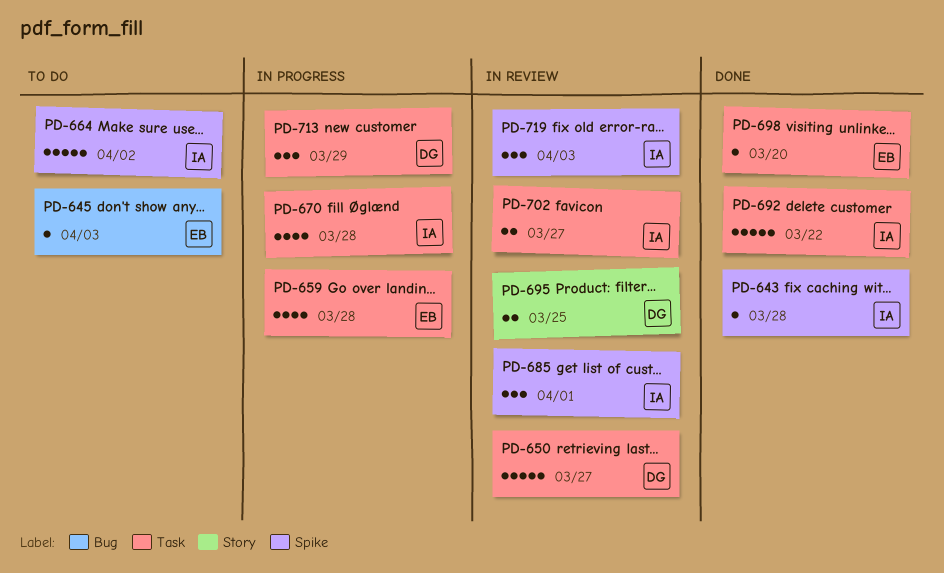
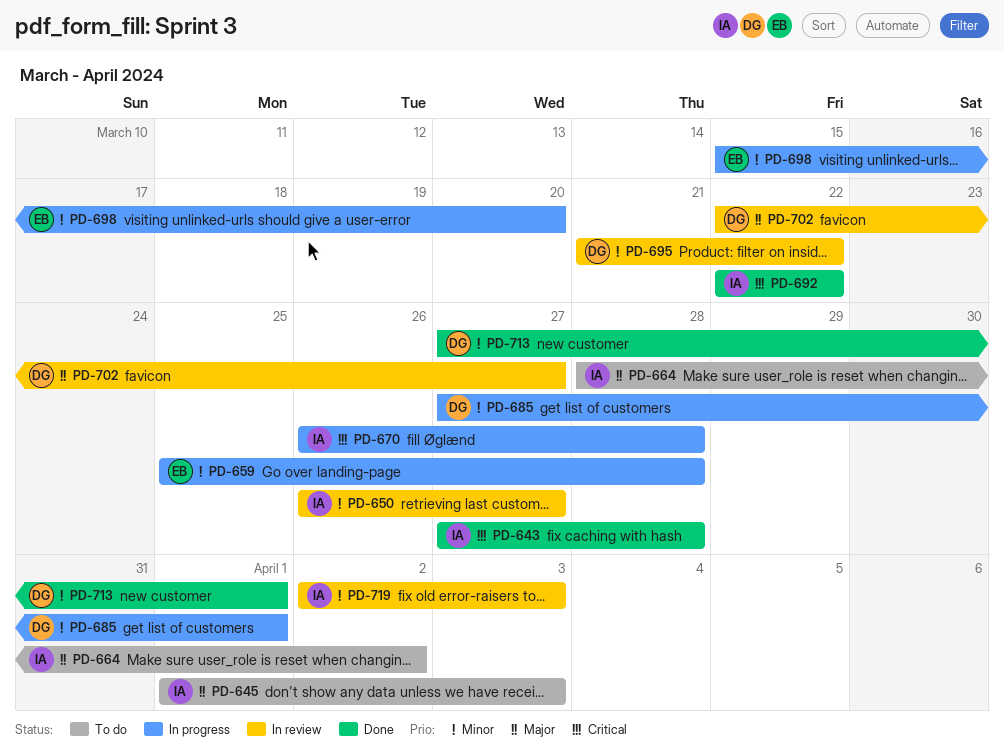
PD-645, owner: EB -> IA
PD-650, owner: DG -> IA
PD-685, status: In review -> In progress
PD-685, owner: IA -> DG
PD-695, due: Mar 25 -> Mar 22
PD-698, status: Done -> In progress
PD-702, owner: IA -> DG
PD-713, status: In progress -> Done
PD-713, due: Mar 29 -> Apr 1

